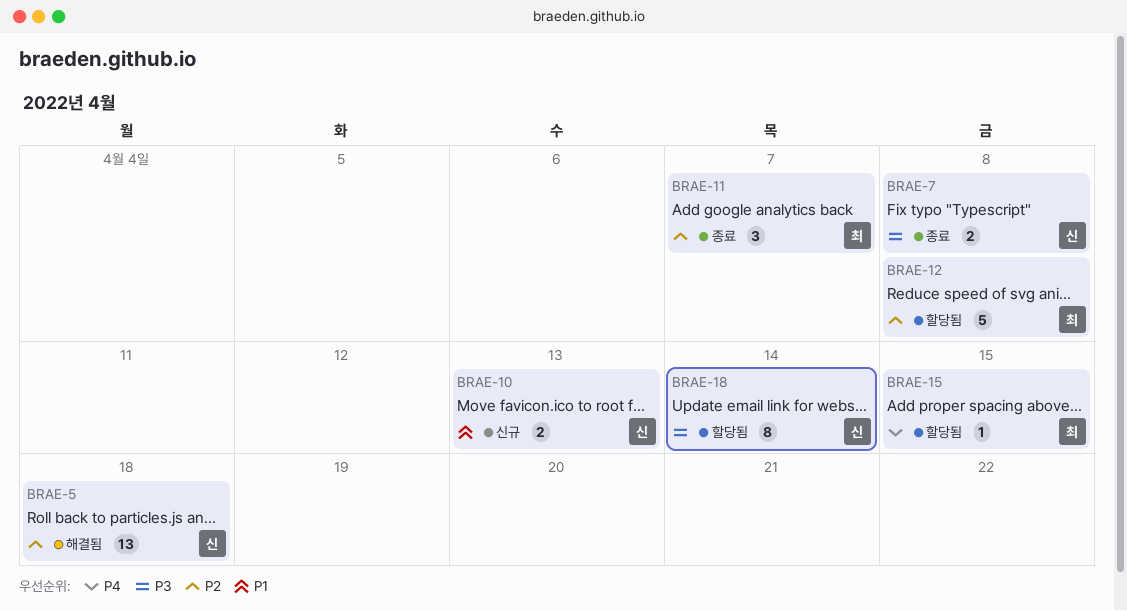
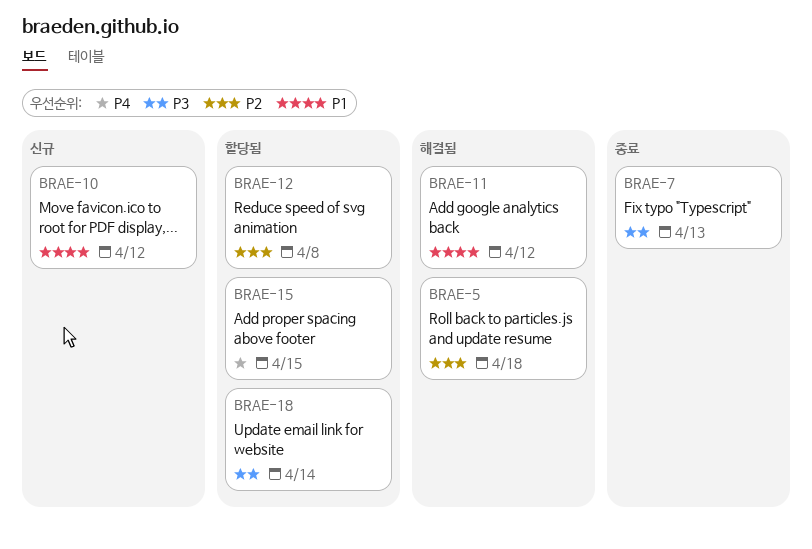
BRAE-7, due: Apr 8 -> Apr 13
BRAE-10, due: Apr 13 -> Apr 12
BRAE-11, status: 종료 -> 해결됨
BRAE-11, priority: P2 -> P1
BRAE-11, due: Apr 7 -> Apr 12

